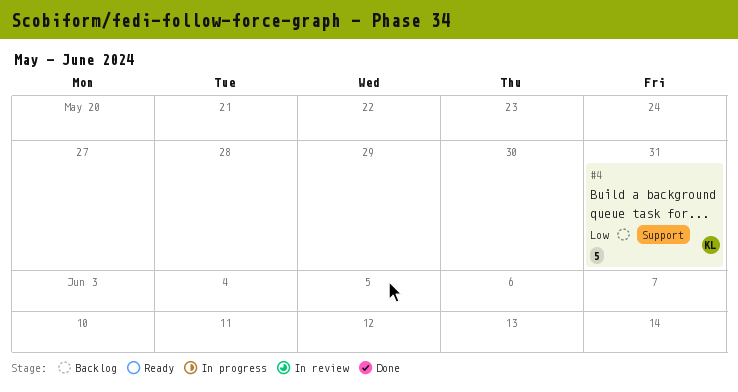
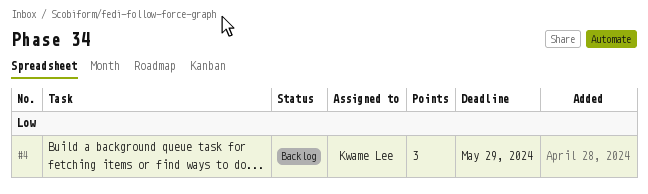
#4, estimate: 5 -> 3
#4, due: May 31 -> May 29

